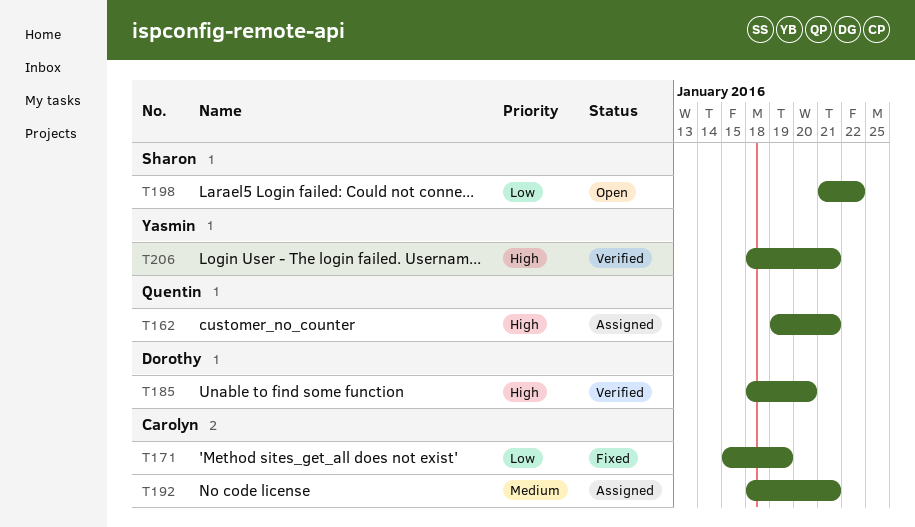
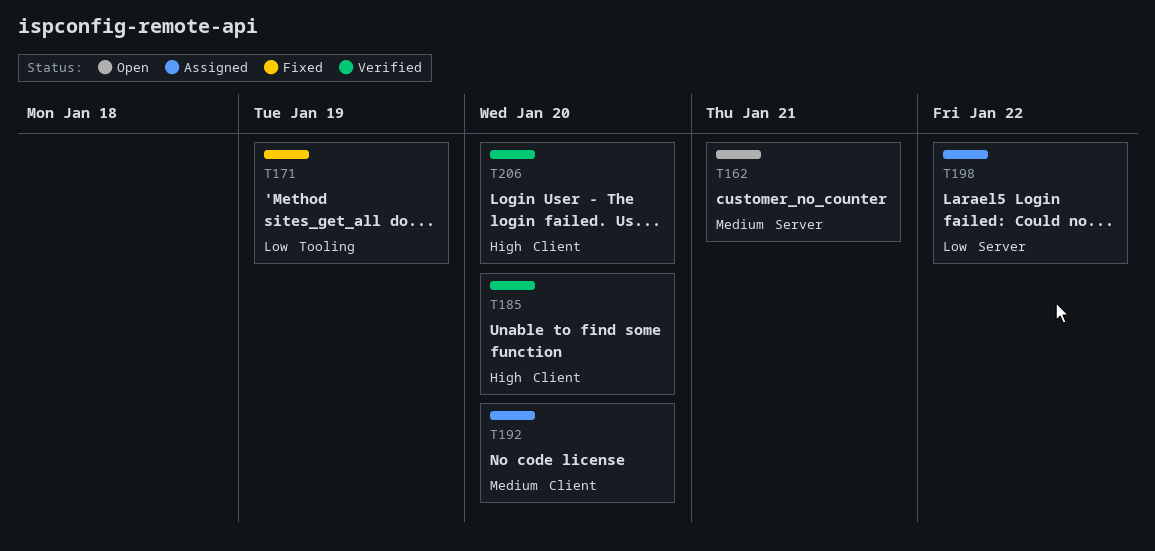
T162, status: Assigned -> Open
T162, priority: High -> Medium
T192, due: Jan 21 -> Jan 20
T198, status: Open -> Assigned
T206, due: Jan 21 -> Jan 20

